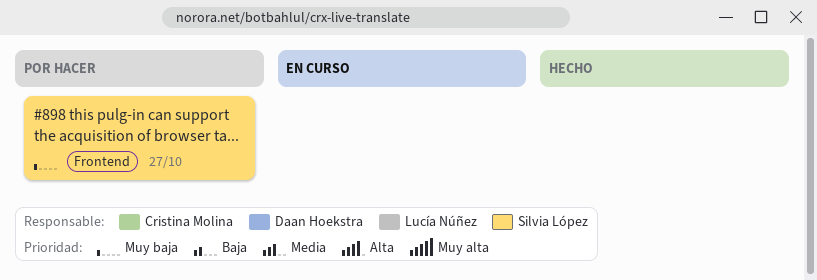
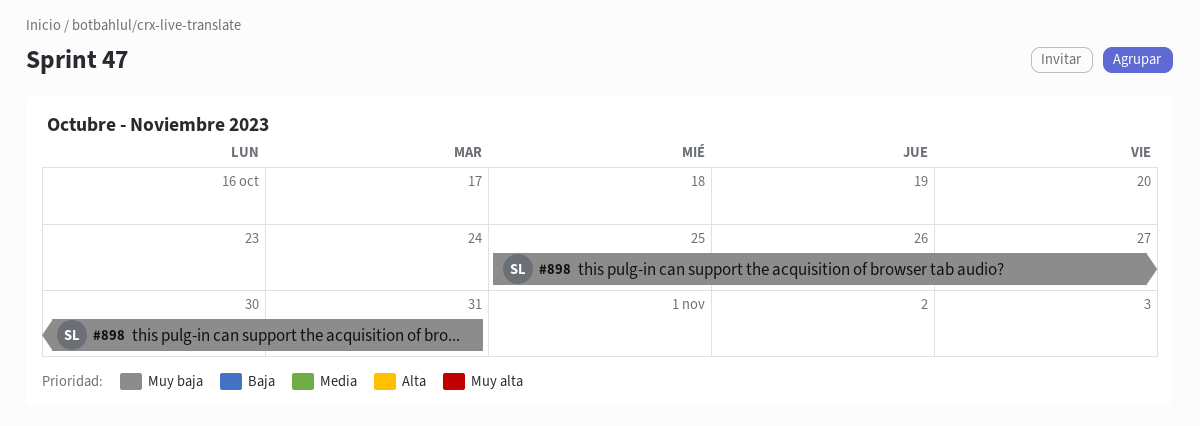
#898, due: Oct 27 -> Oct 31

